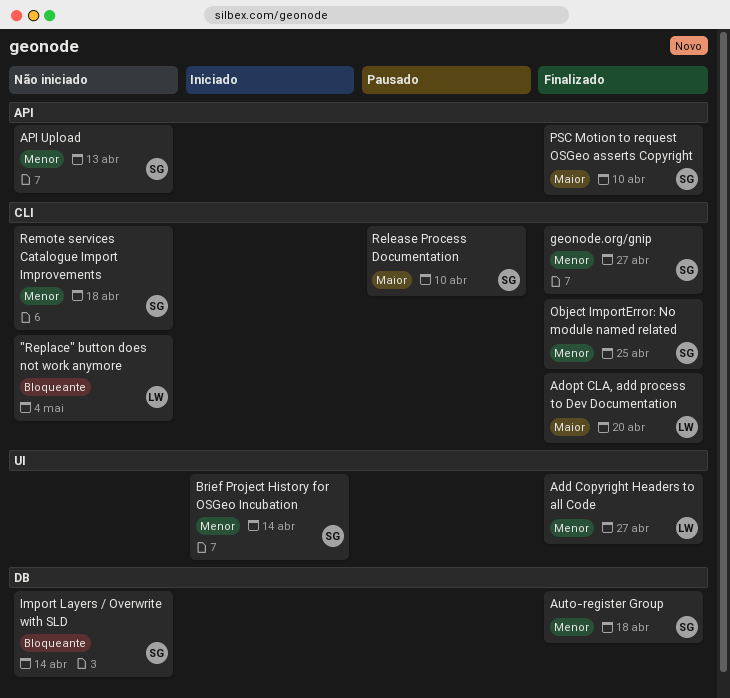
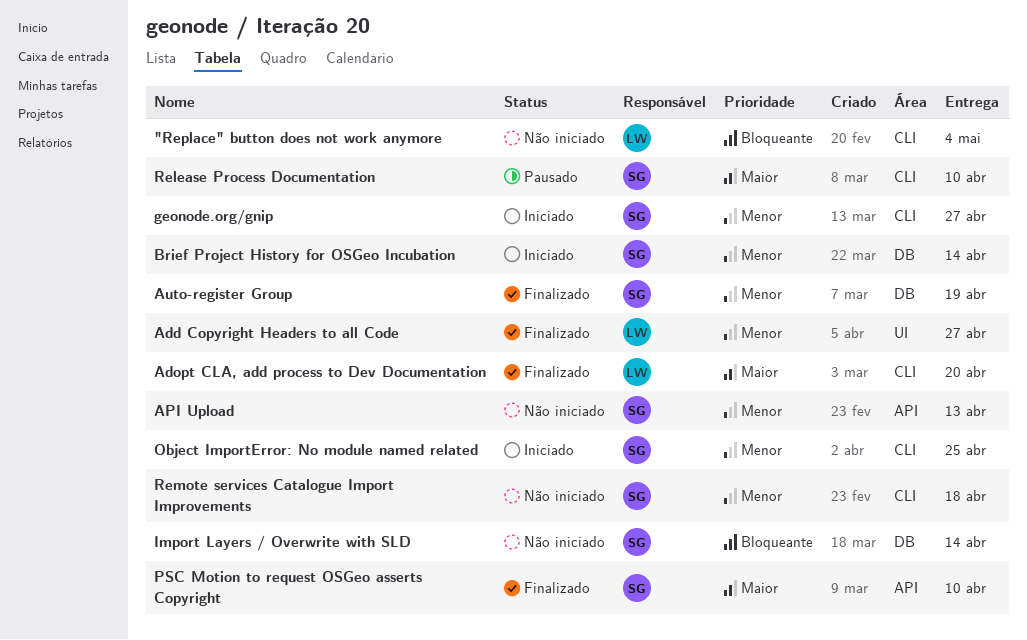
Auto-register Group, due: Apr 18 -> Apr 19
Brief Project History for OSGeo Incubation, label: UI -> DB
geonode.org/gnip, status: Finalizado -> Iniciado
Object ImportError: No module named related, status: Finalizado -> Iniciado

